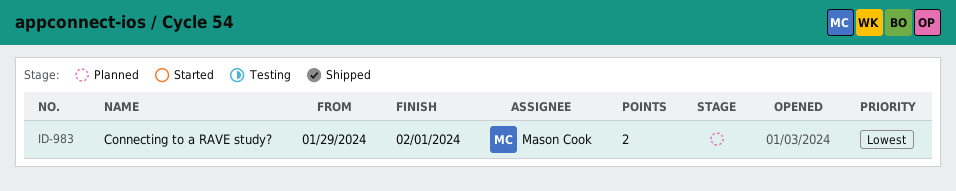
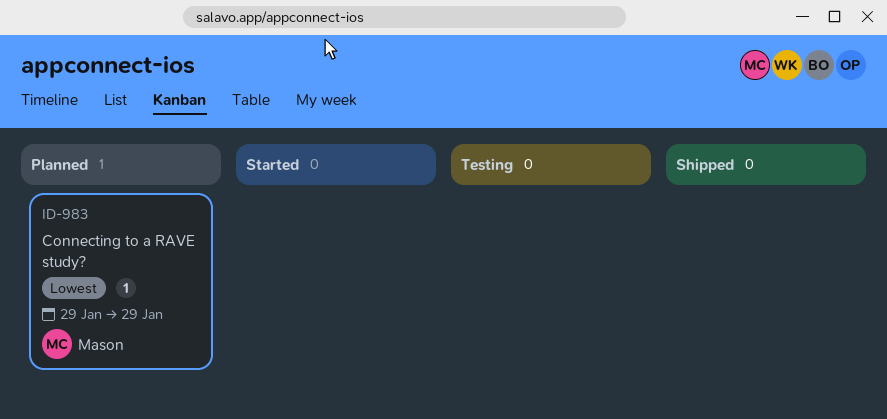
ID-983, estimate: 2 -> 1
ID-983, due: Feb 1 -> Jan 29

